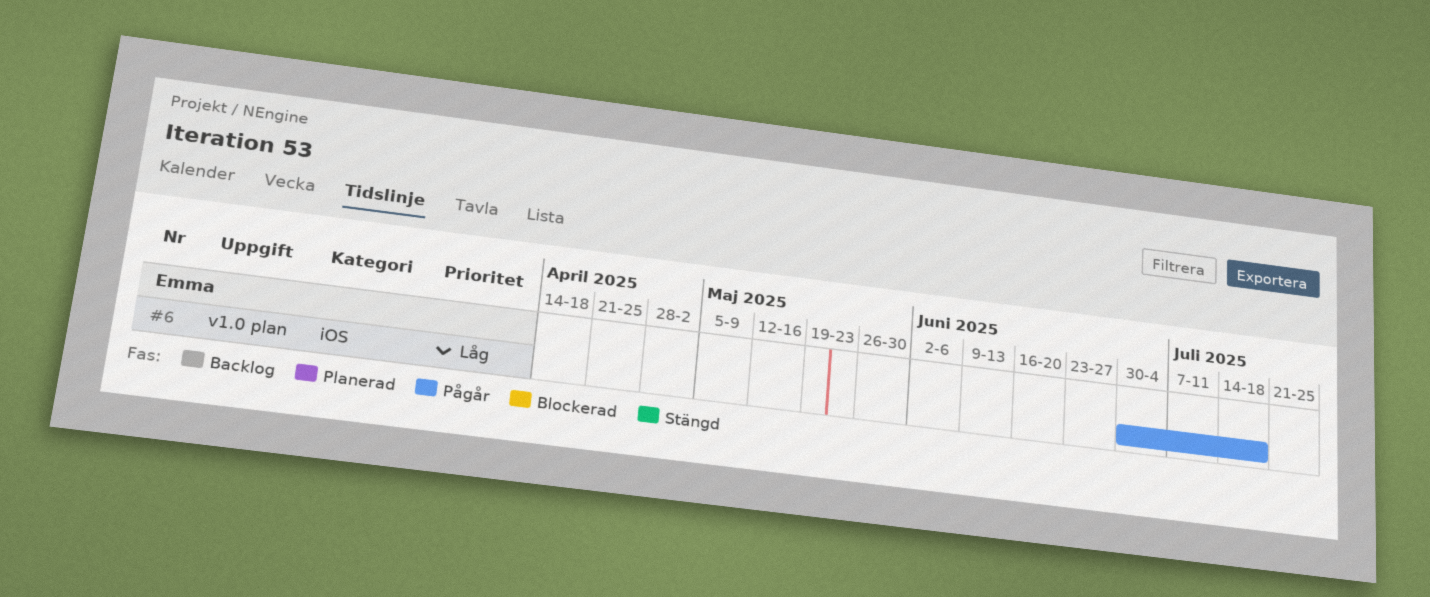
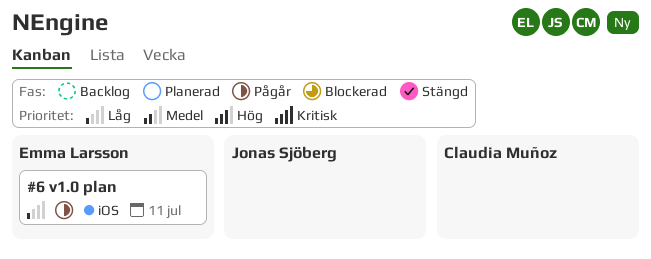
#6, due: Jul 18 -> Jul 11

